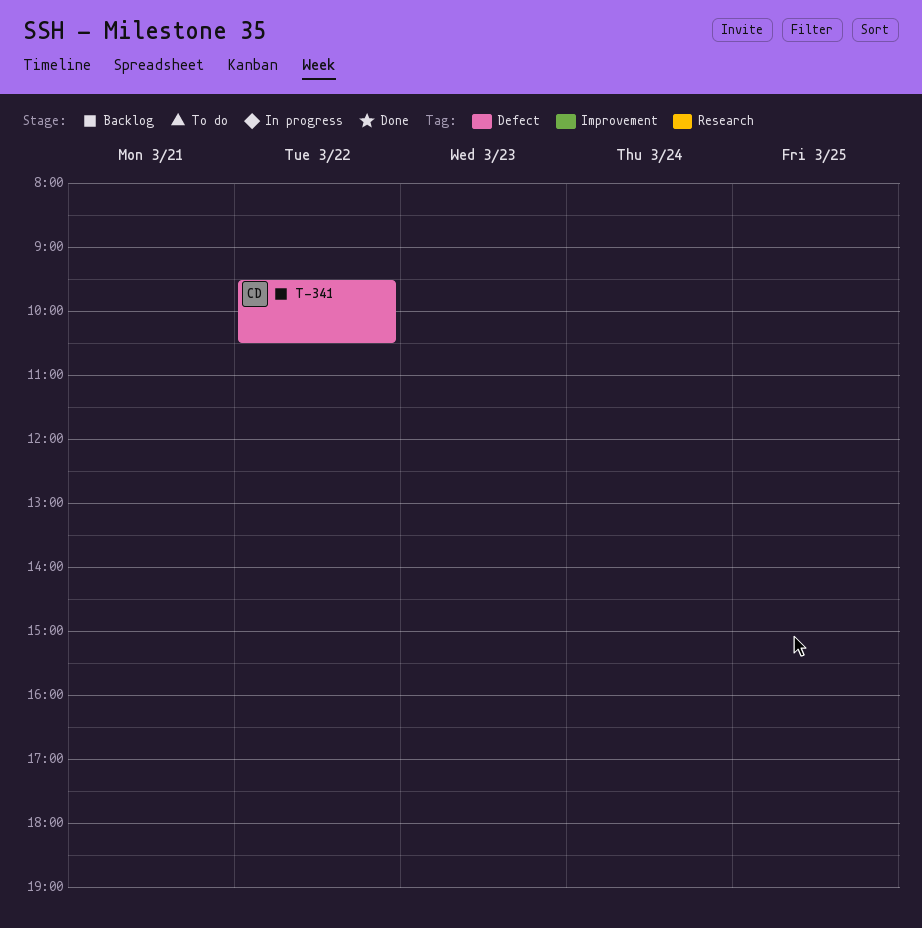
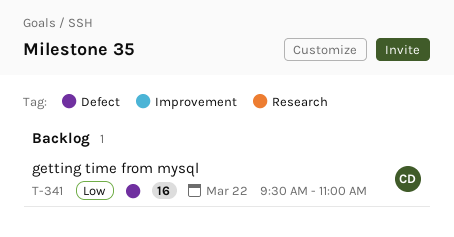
T-341, ends: 10:30 -> 11:00

